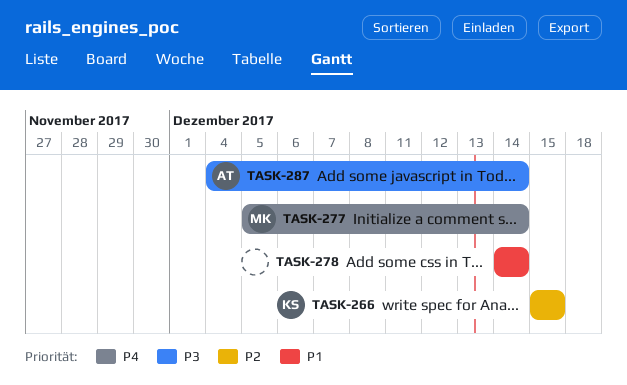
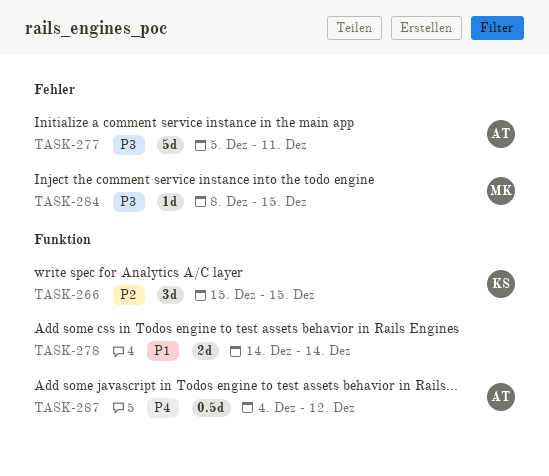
TASK-277, owner: MK -> AT
TASK-277, priority: P4 -> P3
TASK-277, due: Dec 14 -> Dec 11
TASK-284: none -> present
TASK-287, priority: P3 -> P4
TASK-287, due: Dec 14 -> Dec 12

